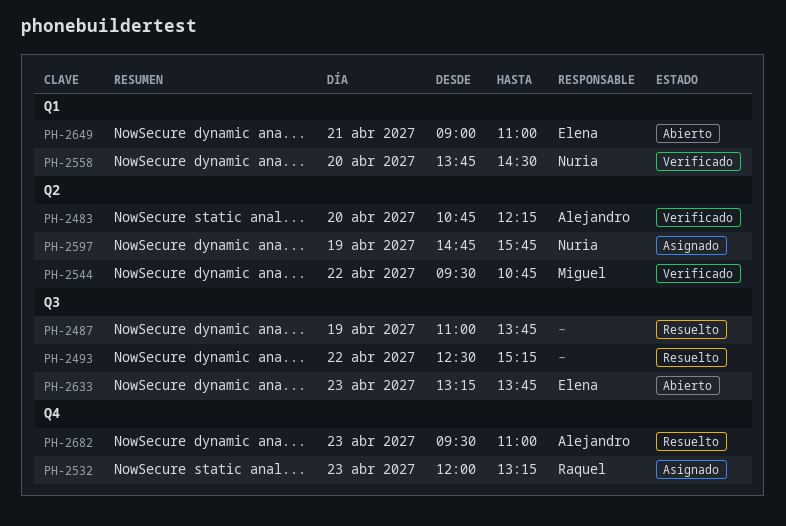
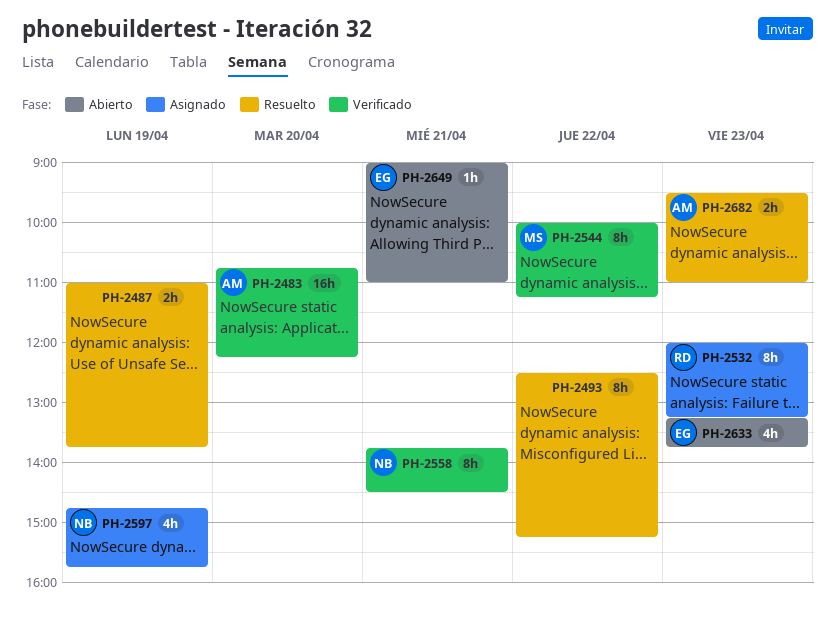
PH-2544, begins: 09:30 -> 10:00
PH-2544, ends: 10:45 -> 11:15
PH-2558, day: Apr 20 -> Apr 21

